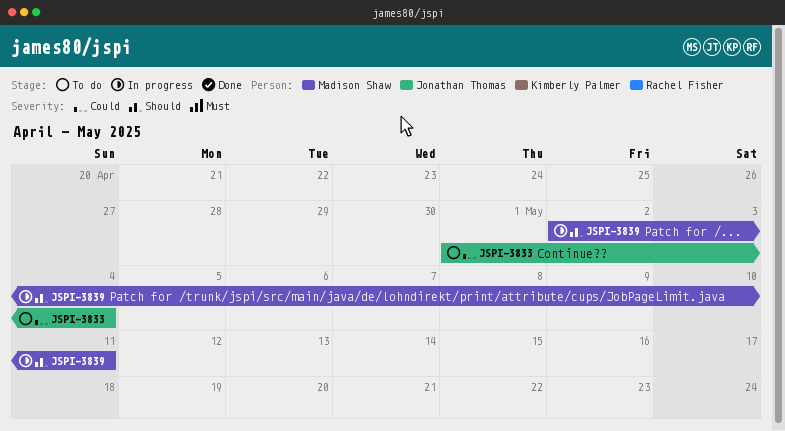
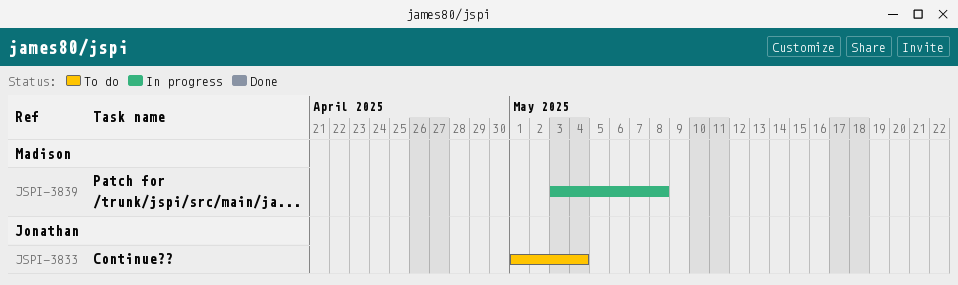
JSPI-3839, start: May 2 -> May 3
JSPI-3839, due: May 11 -> May 8

